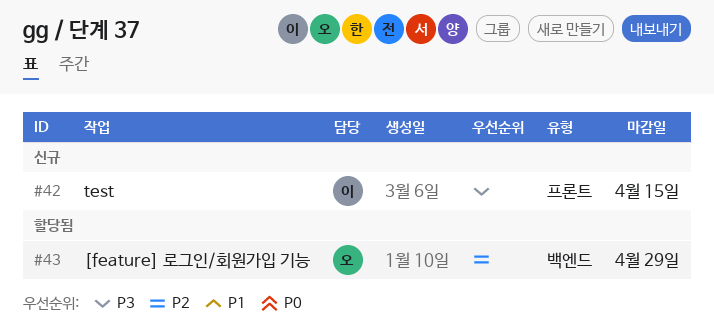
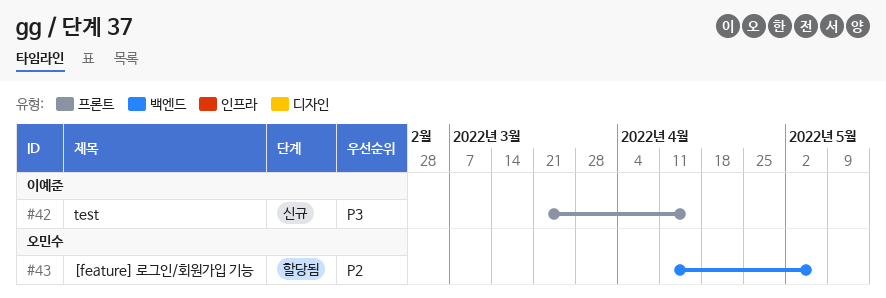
#43, due: Apr 29 -> May 6

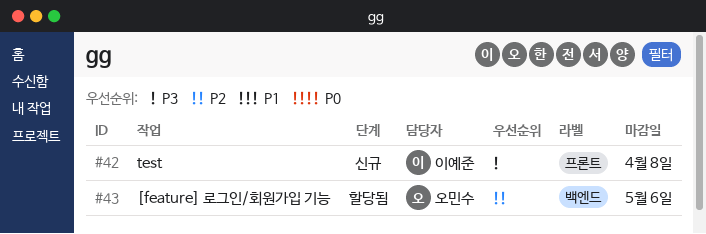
#42, due: Apr 15 -> Apr 8

